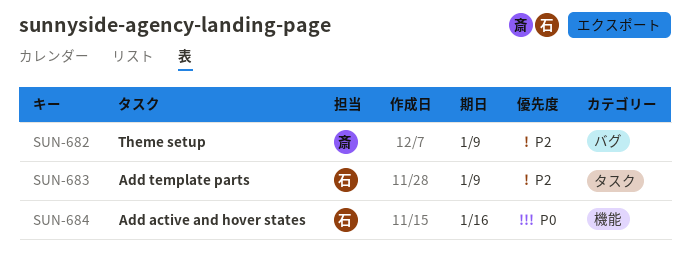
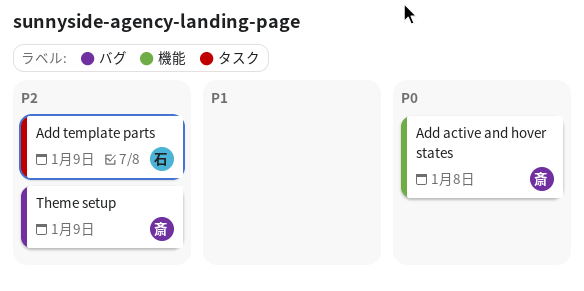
Add active and hover states, owner: 石 -> 斎
Add active and hover states, due: Jan 16 -> Jan 8

